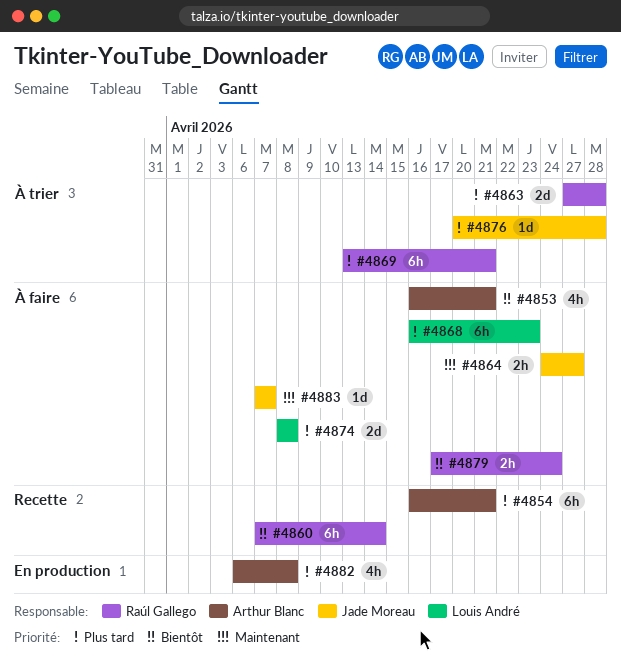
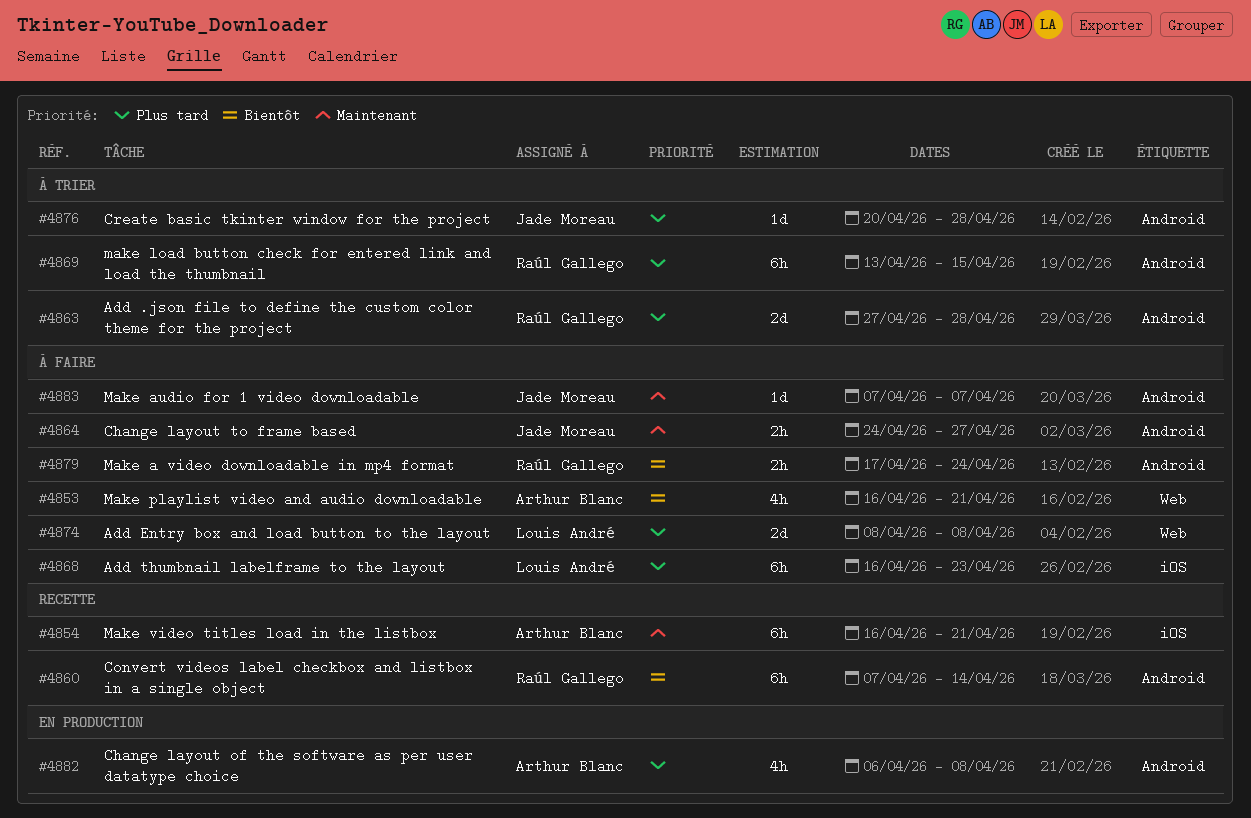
#4854, priority: Plus tard -> Maintenant
#4869, due: Apr 21 -> Apr 15

